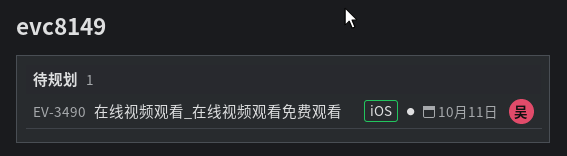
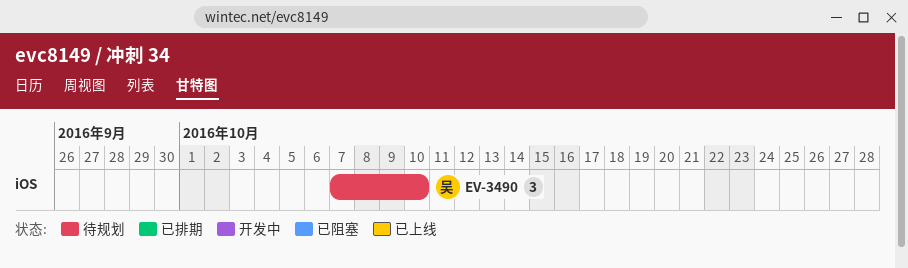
EV-3490, estimate: 1 -> 3
EV-3490, due: Oct 11 -> Oct 10

